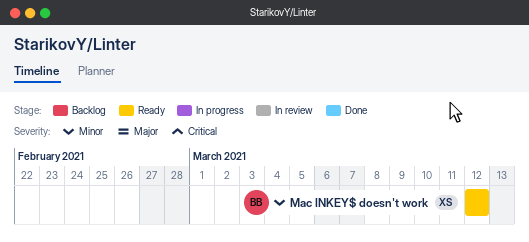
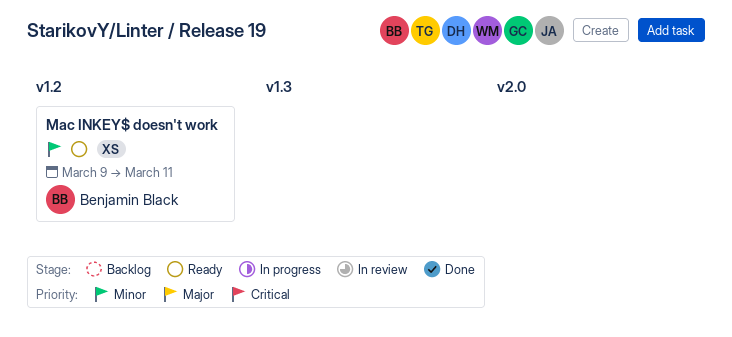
Mac INKEY$ doesn't work, start: Mar 12 -> Mar 9
Mac INKEY$ doesn't work, due: Mar 12 -> Mar 11

